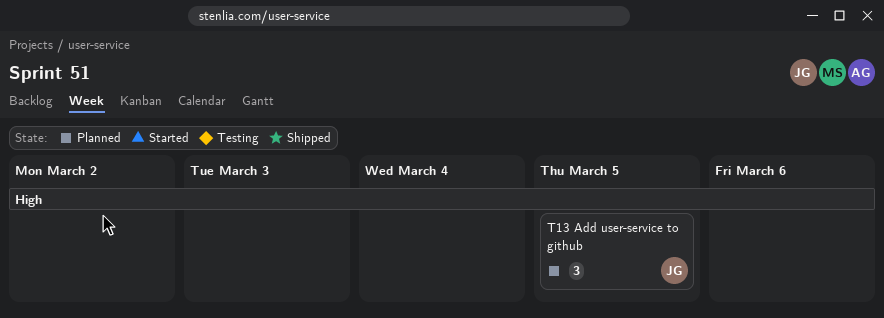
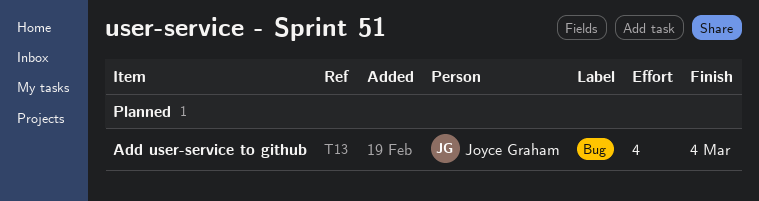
T13, estimate: 3 -> 4
T13, due: Mar 5 -> Mar 4

